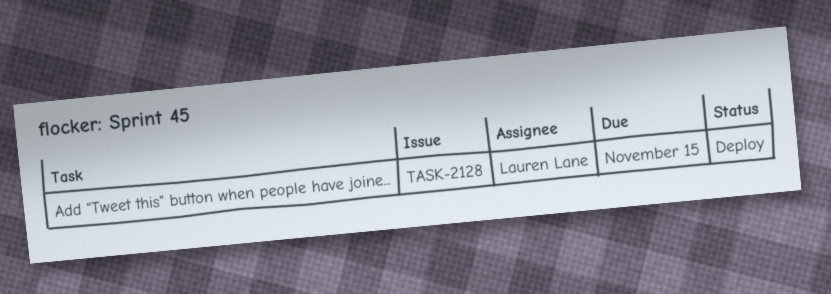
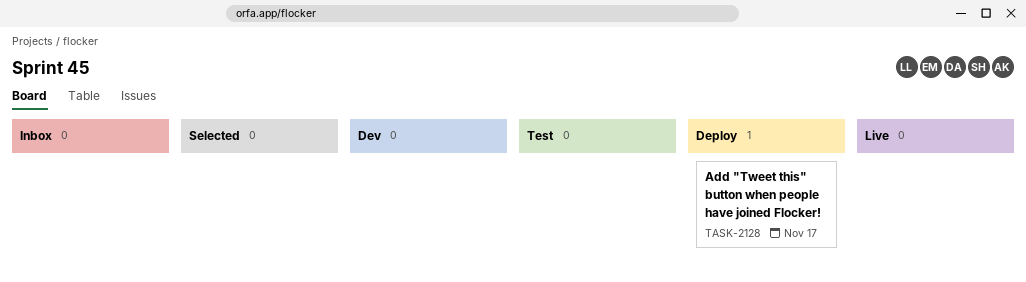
TASK-2128, due: Nov 15 -> Nov 17

